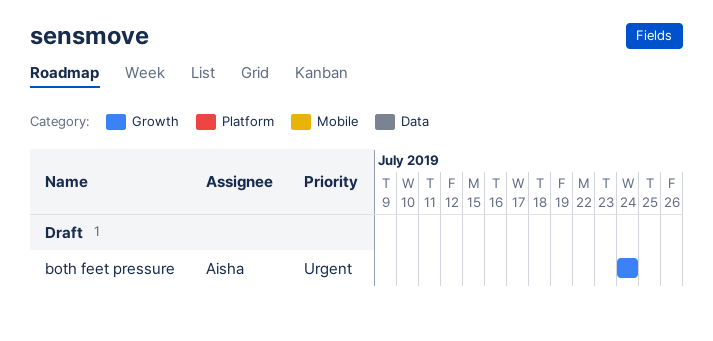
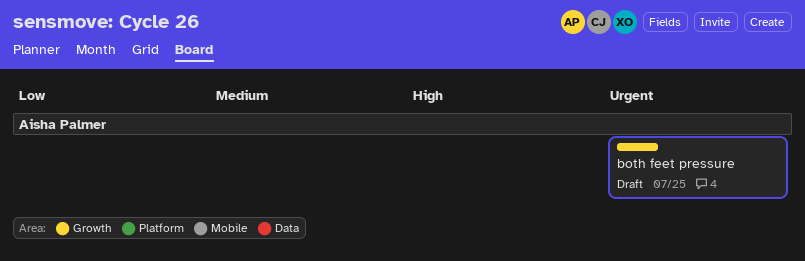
both feet pressure, due: Jul 24 -> Jul 25

